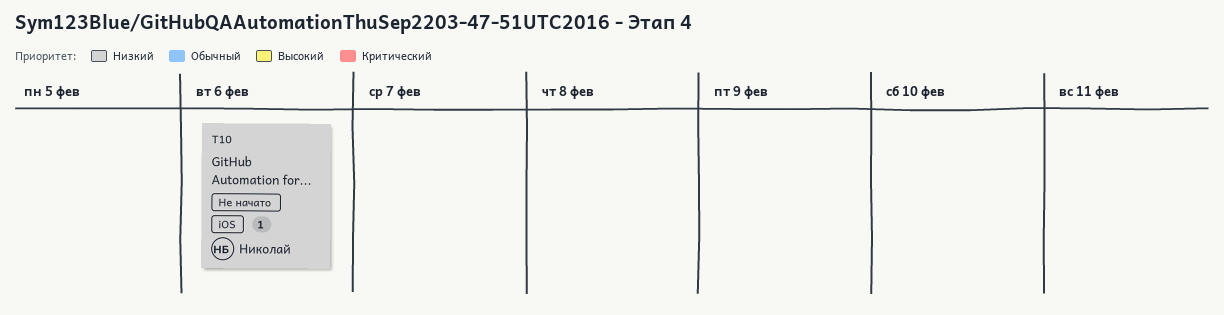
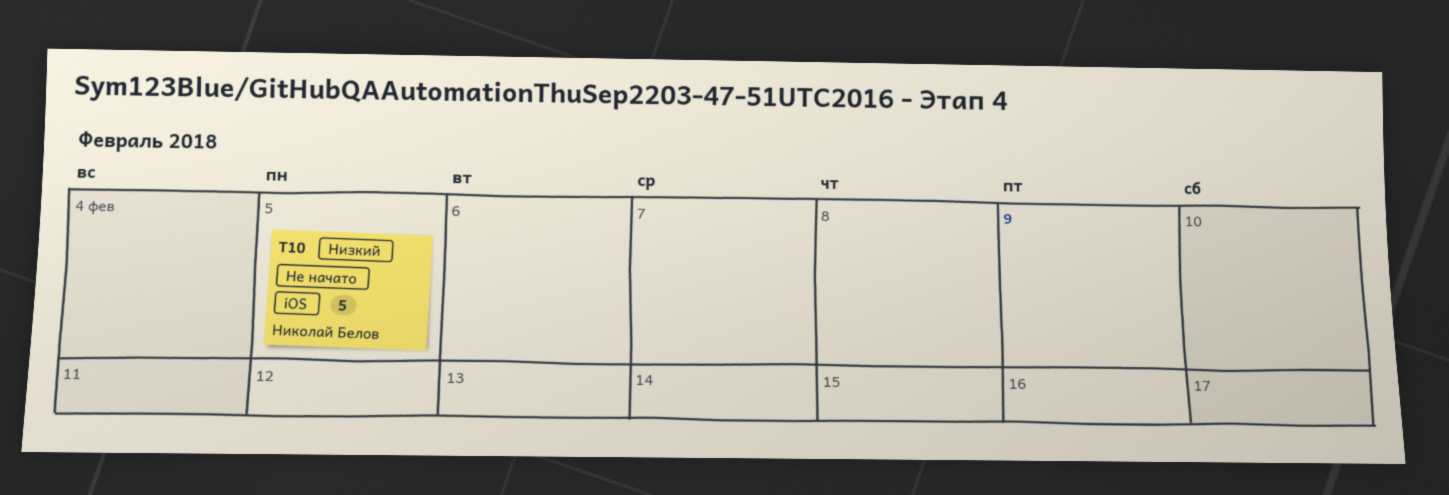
T10, estimate: 1 -> 5
T10, due: Feb 6 -> Feb 5

